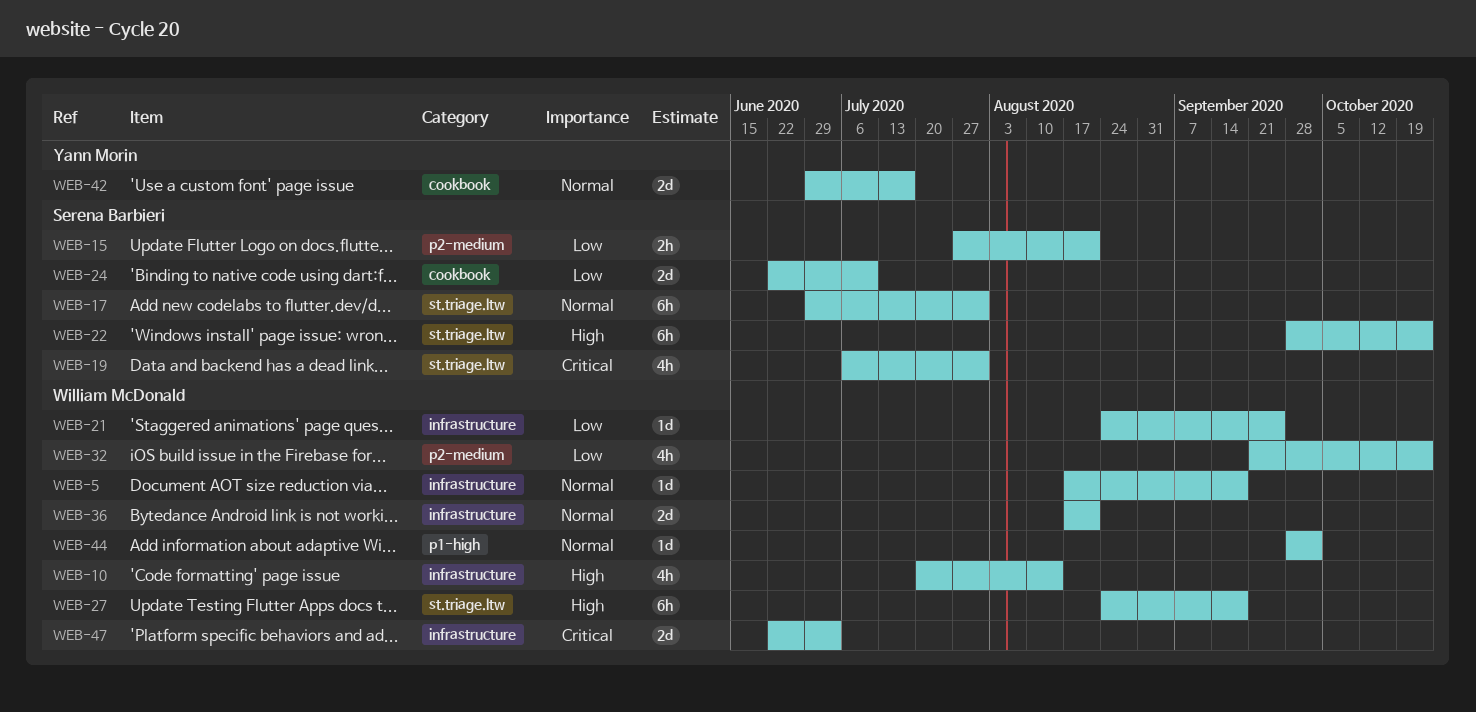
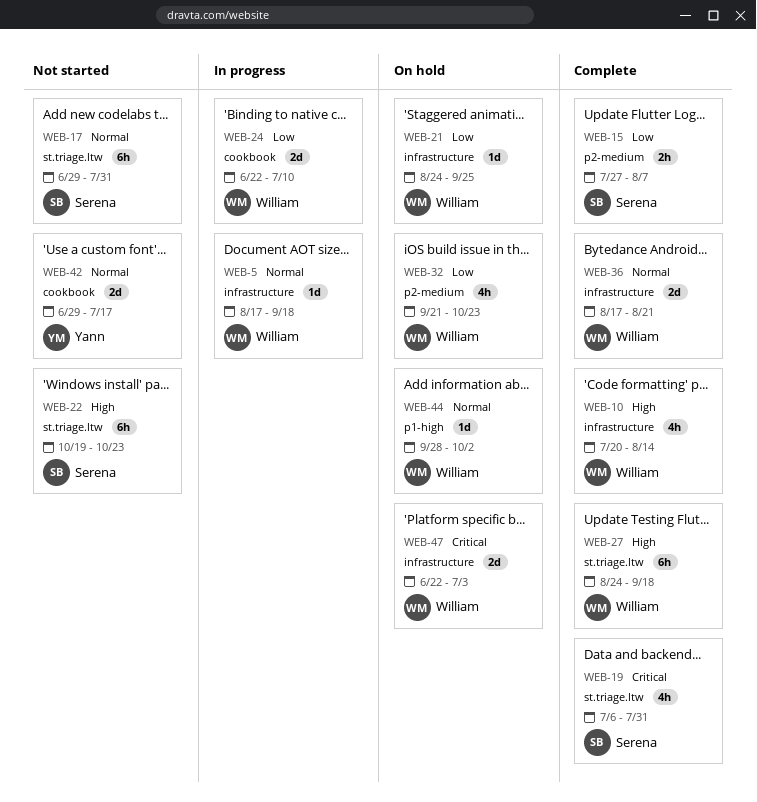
WEB-15, due: Aug 21 -> Aug 7
WEB-22, start: Sep 28 -> Oct 19
WEB-24, owner: Serena Barbieri -> William McDonald

